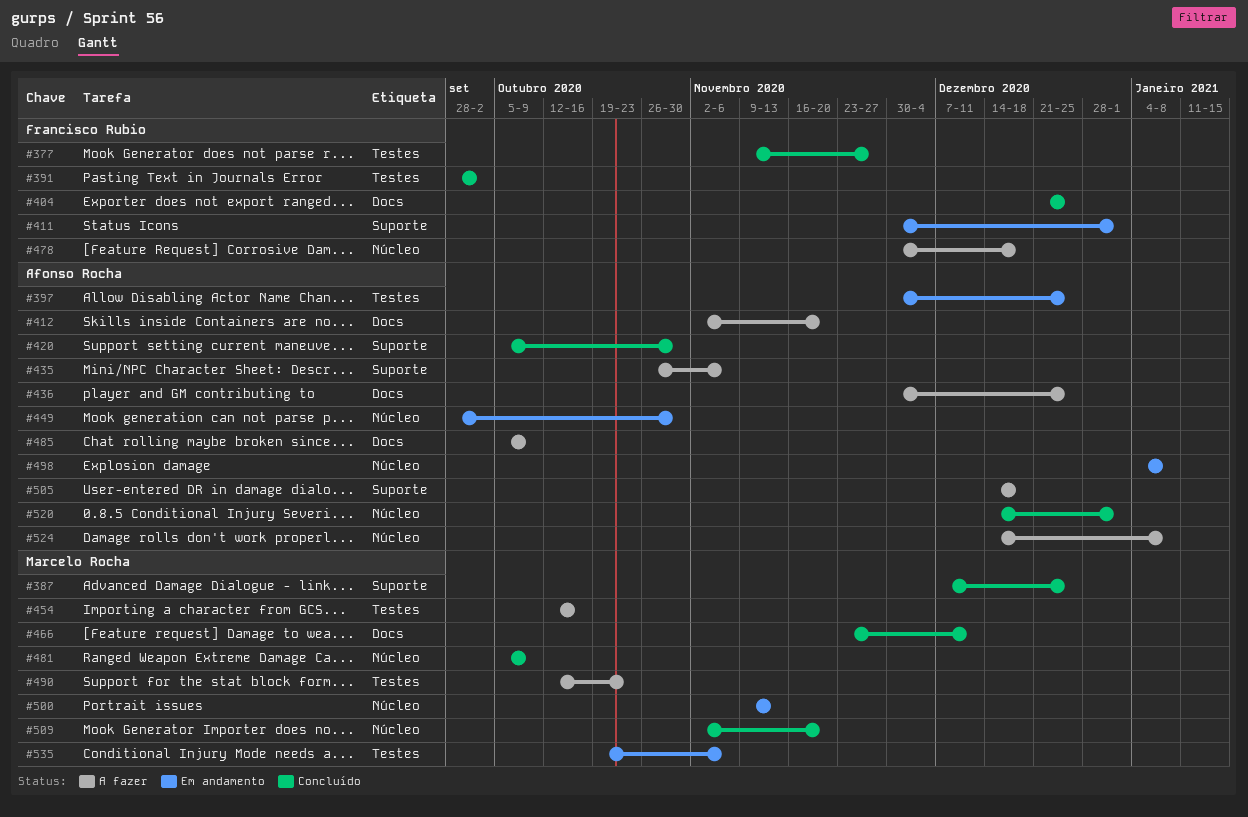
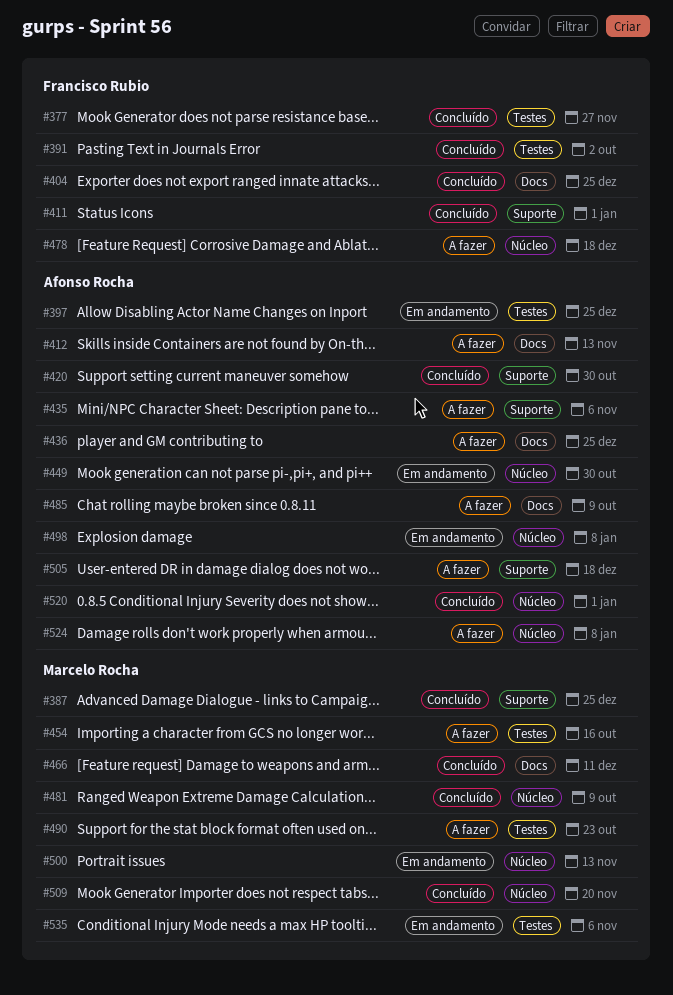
#411, status: Em andamento -> Concluído
#412, due: Nov 20 -> Nov 13

